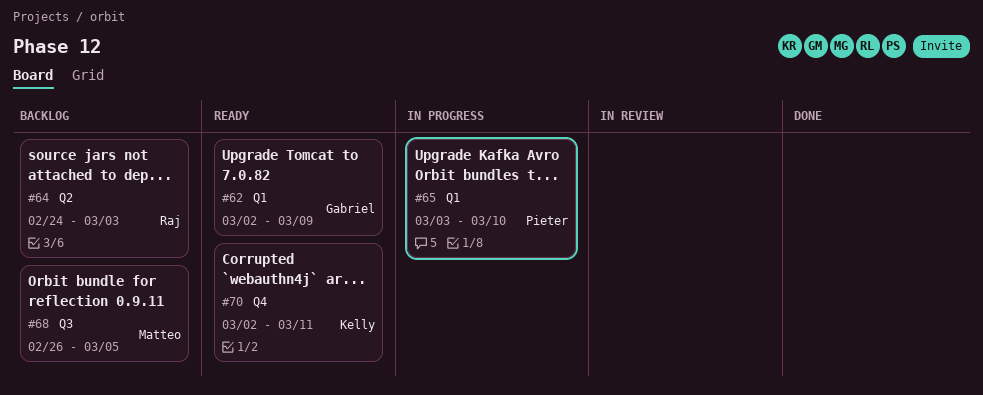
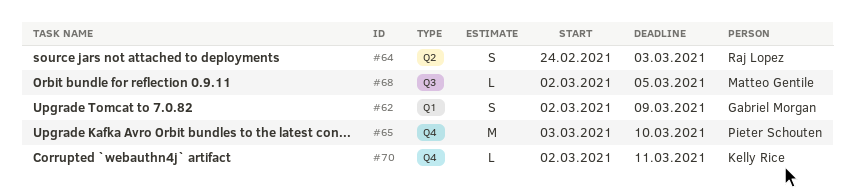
#65, label: Q1 -> Q4
#68, start: Feb 26 -> Mar 2

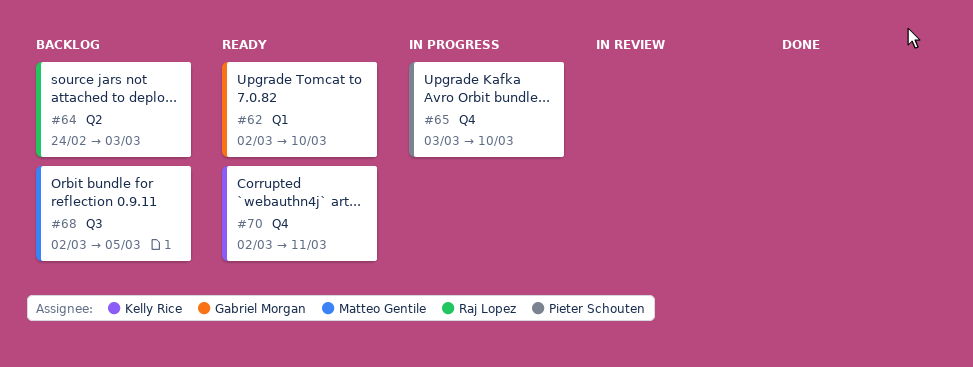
#62, due: Mar 9 -> Mar 10

